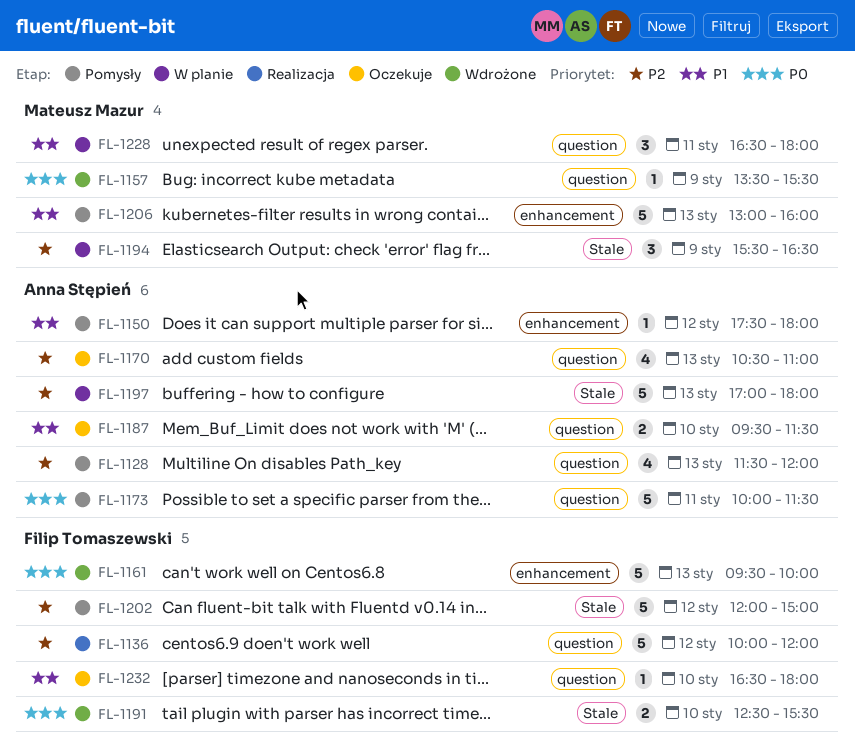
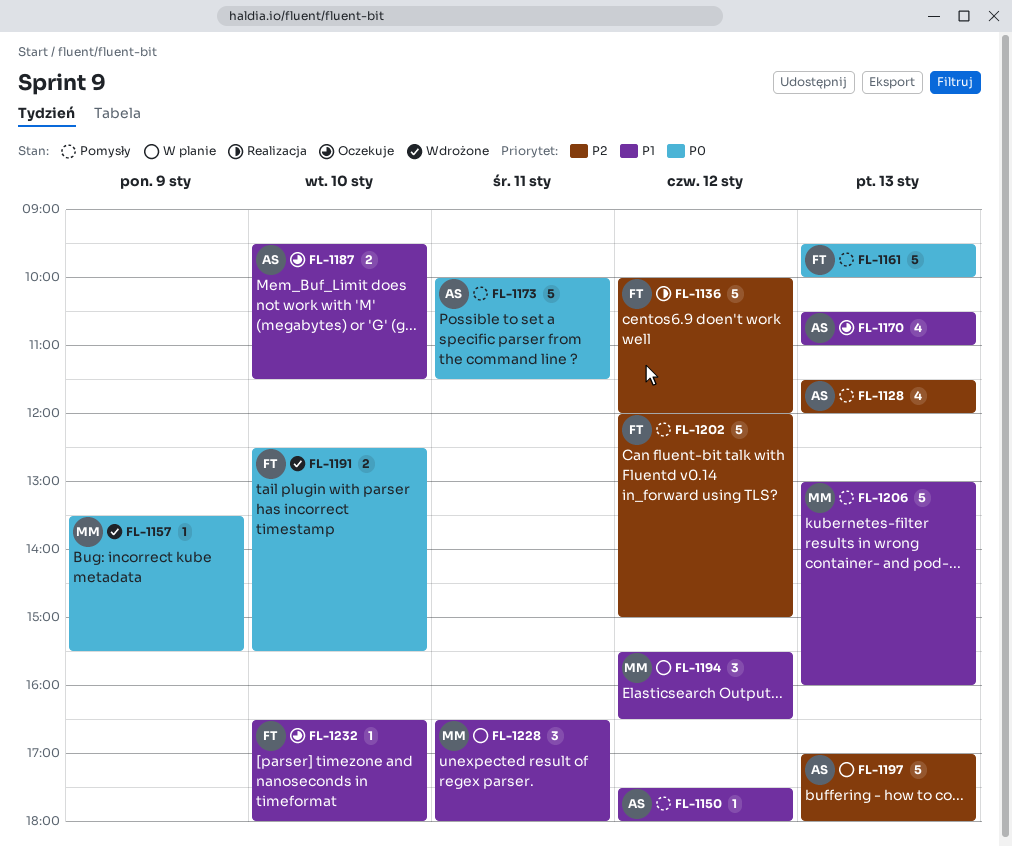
FL-1161, status: Wdrożone -> Pomysły
FL-1170, priority: P2 -> P1
FL-1194, priority: P2 -> P1
FL-1194, day: Jan 9 -> Jan 12

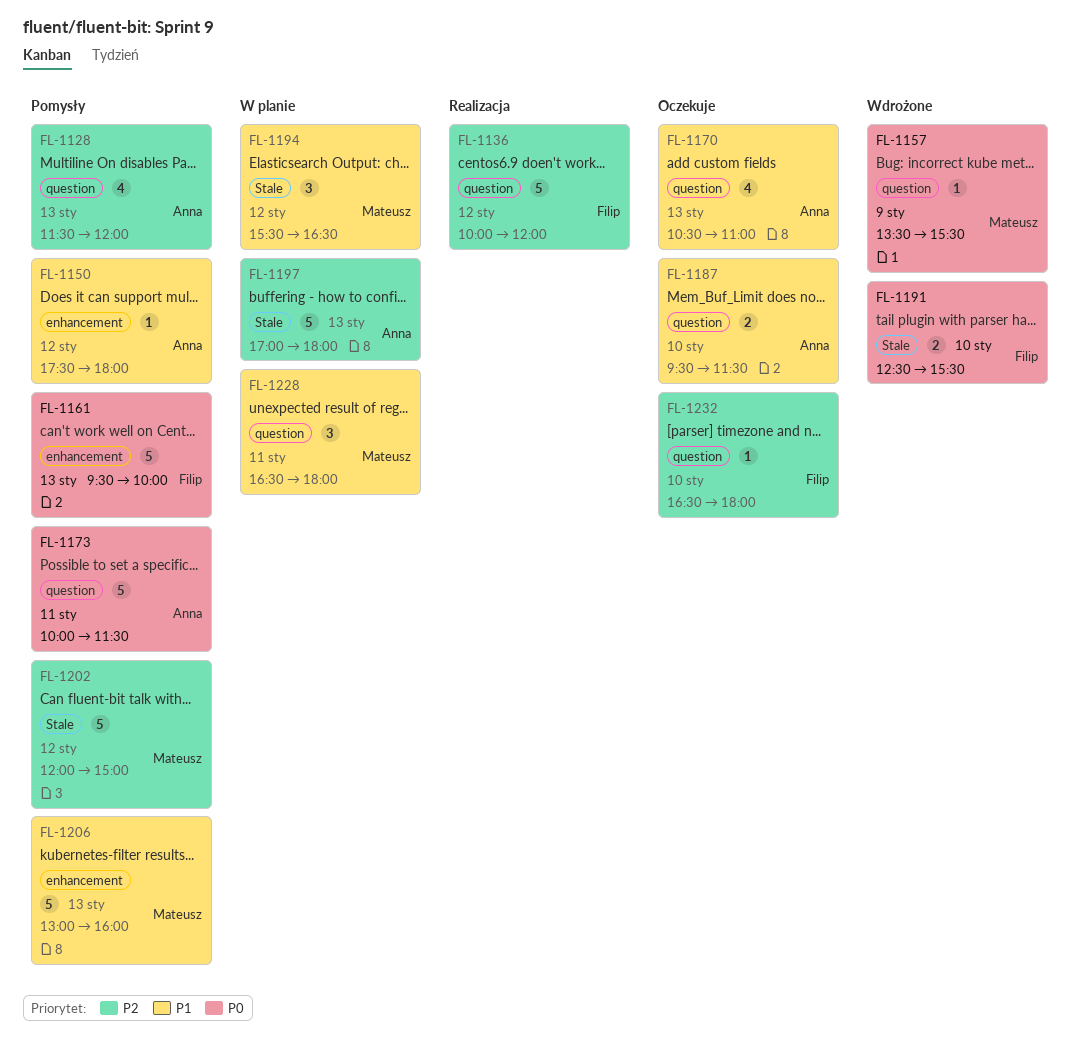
FL-1202, owner: Filip -> Mateusz
FL-1232, priority: P1 -> P2

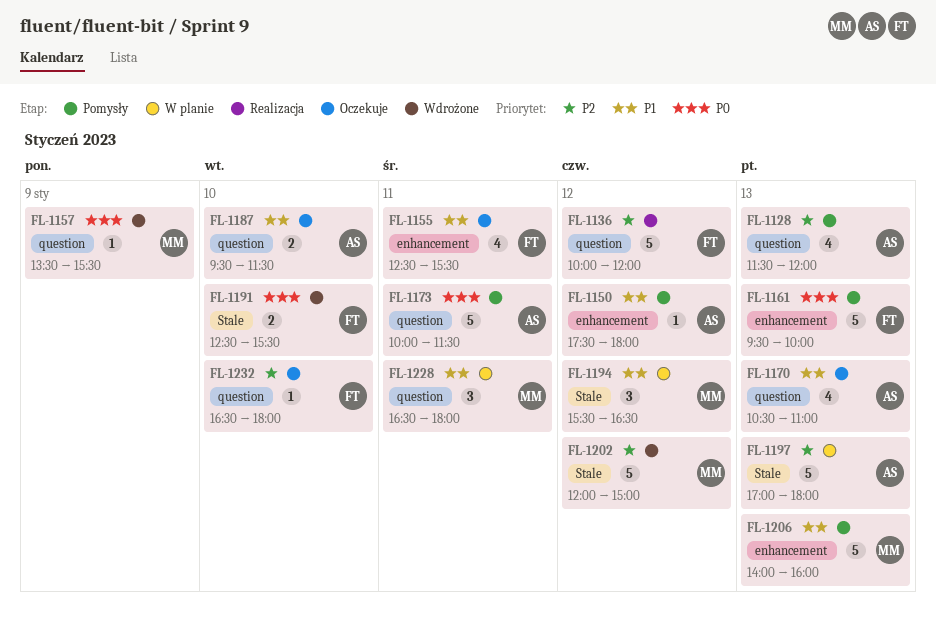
FL-1155: none -> present
FL-1202, status: Pomysły -> Wdrożone
FL-1206, begins: 13:00 -> 14:00

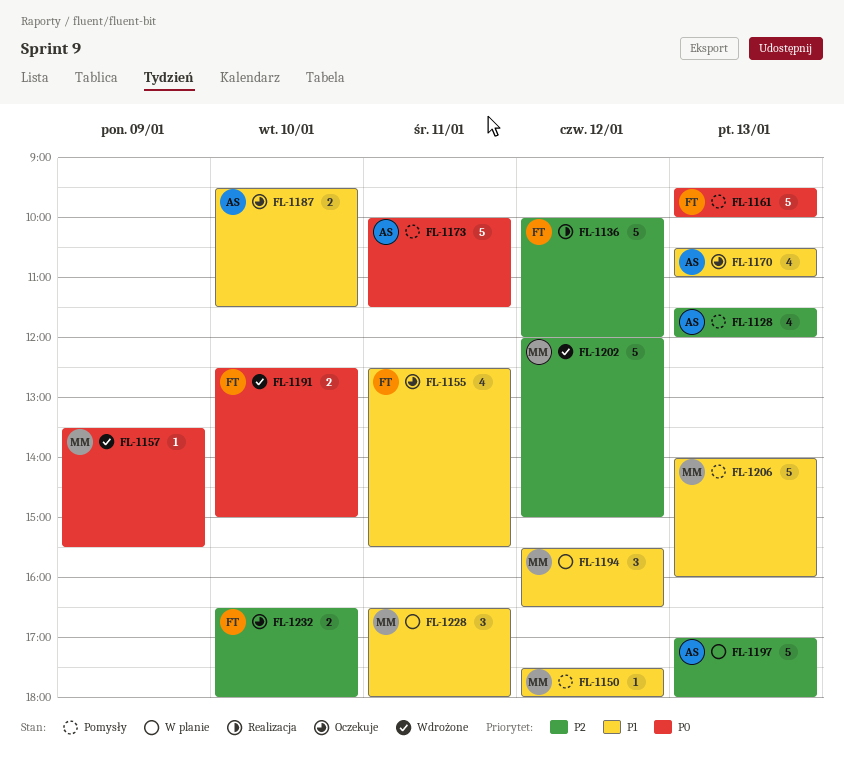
FL-1150, owner: AS -> MM
FL-1191, ends: 15:30 -> 15:00
FL-1232, estimate: 1 -> 2

